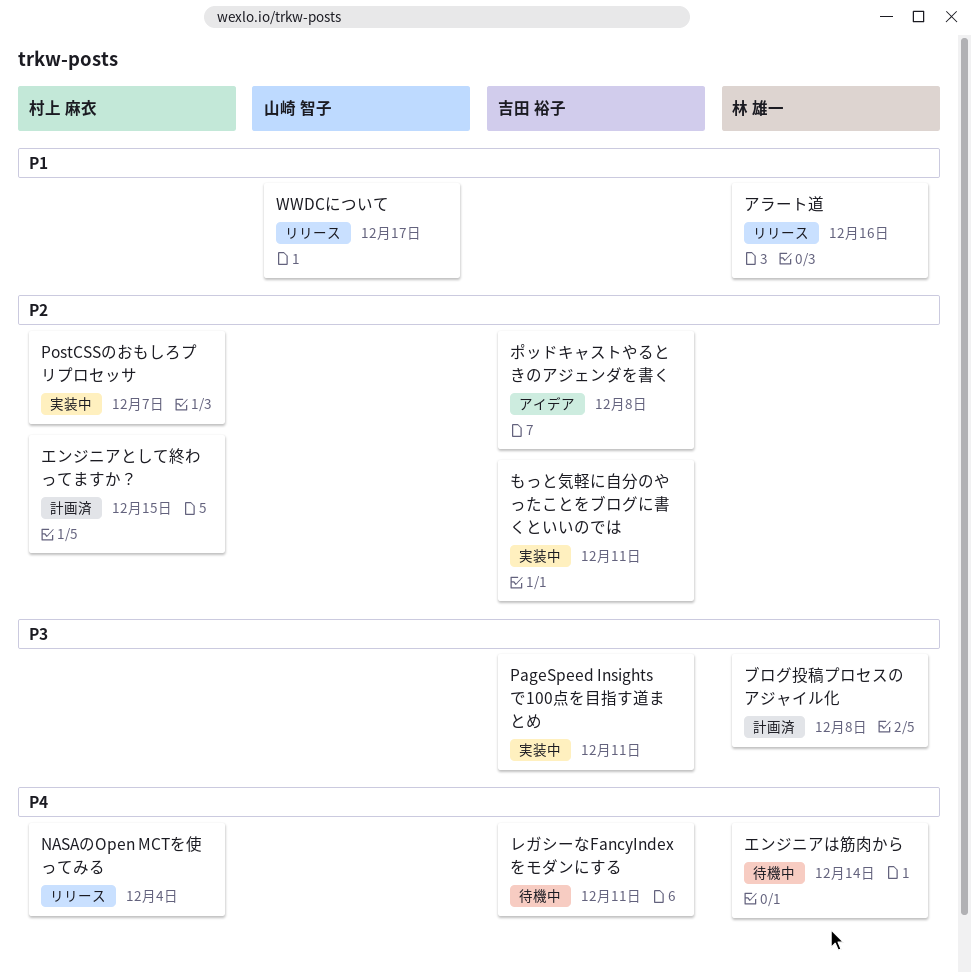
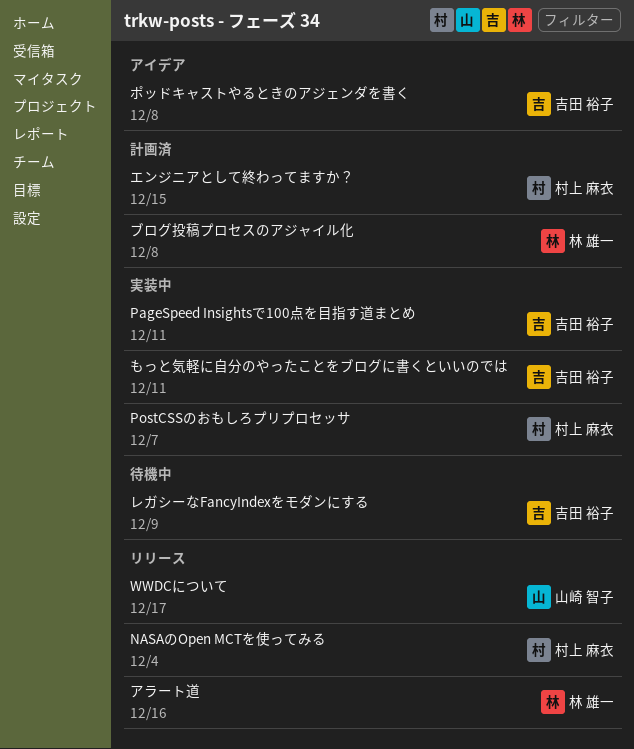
エンジニアは筋肉から: present -> none
レガシーなFancyIndexをモダンにする, due: Dec 11 -> Dec 9

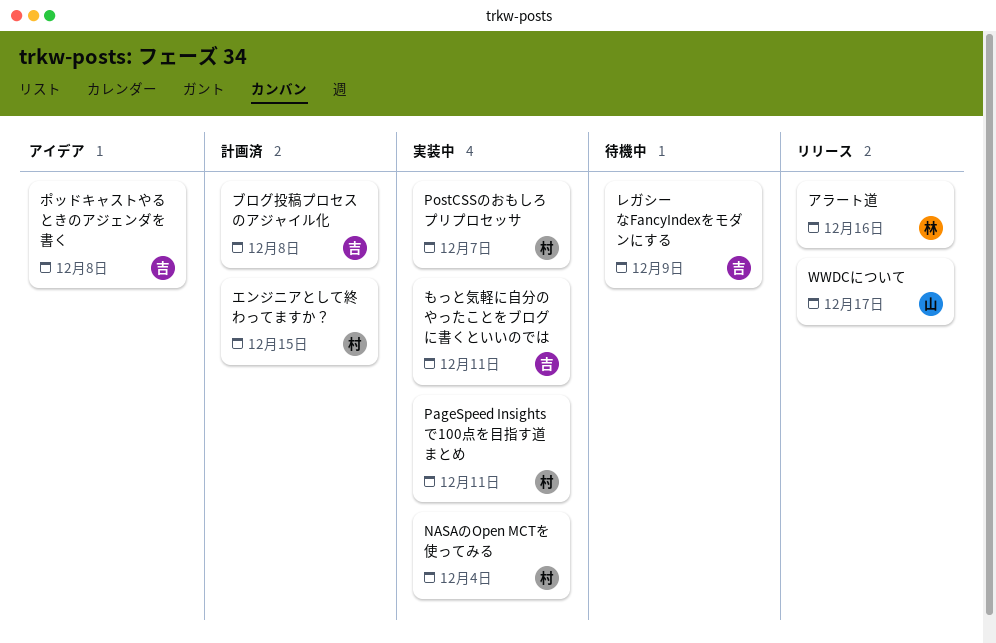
NASAのOpen MCTを使ってみる, status: リリース -> 実装中
PageSpeed Insightsで100点を目指す道まとめ, owner: 吉田 裕子 -> 村上 麻衣
ブログ投稿プロセスのアジャイル化, owner: 林 雄一 -> 吉田 裕子

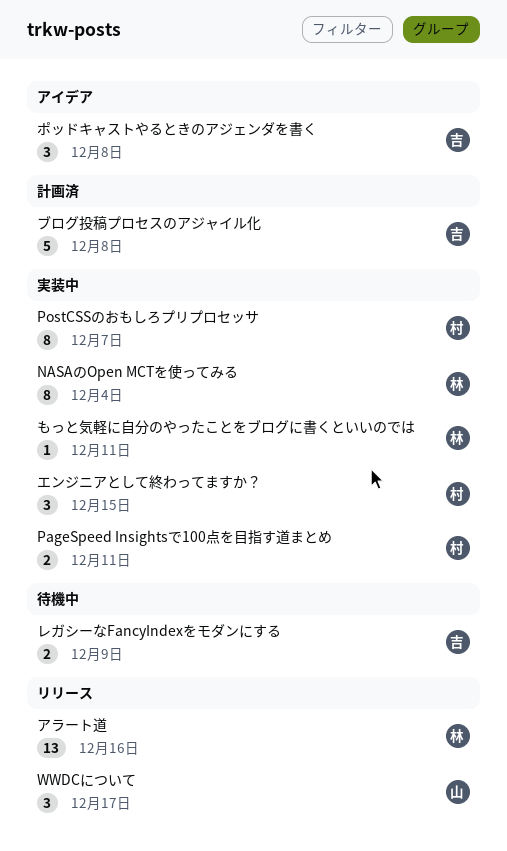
NASAのOpen MCTを使ってみる, owner: 村 -> 林
もっと気軽に自分のやったことをブログに書くといいのでは, owner: 吉 -> 林
エンジニアとして終わってますか？, status: 計画済 -> 実装中

